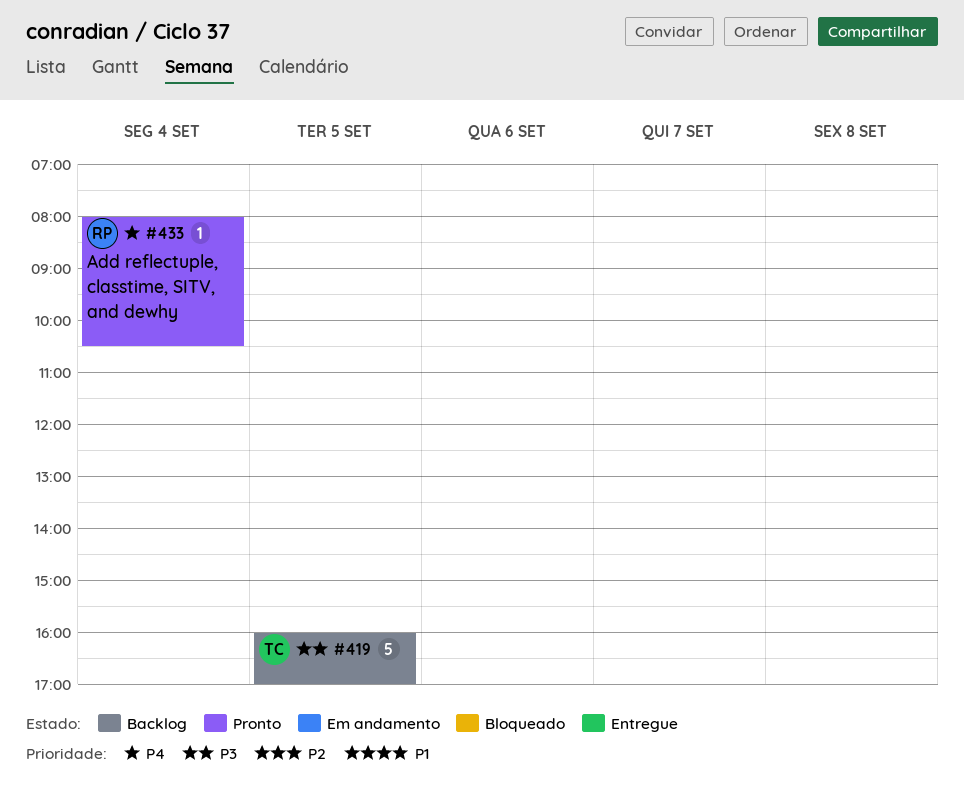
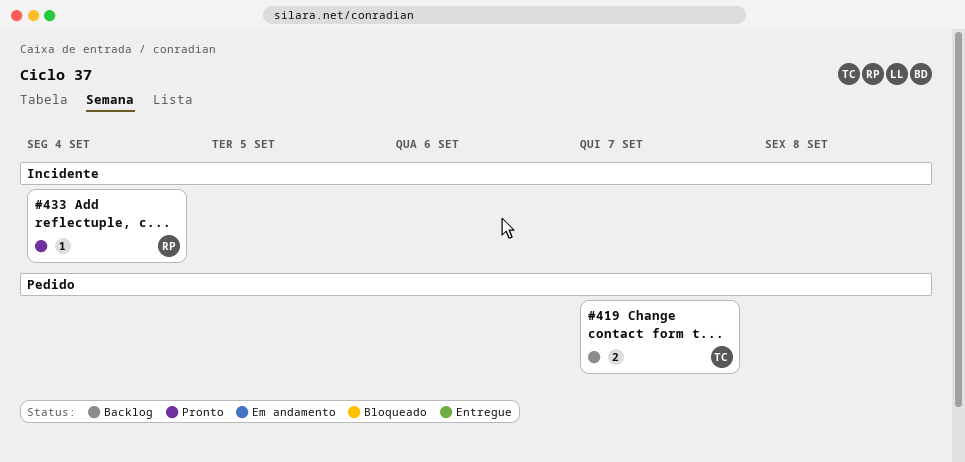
#419, estimate: 5 -> 2
#419, day: Sep 5 -> Sep 7

